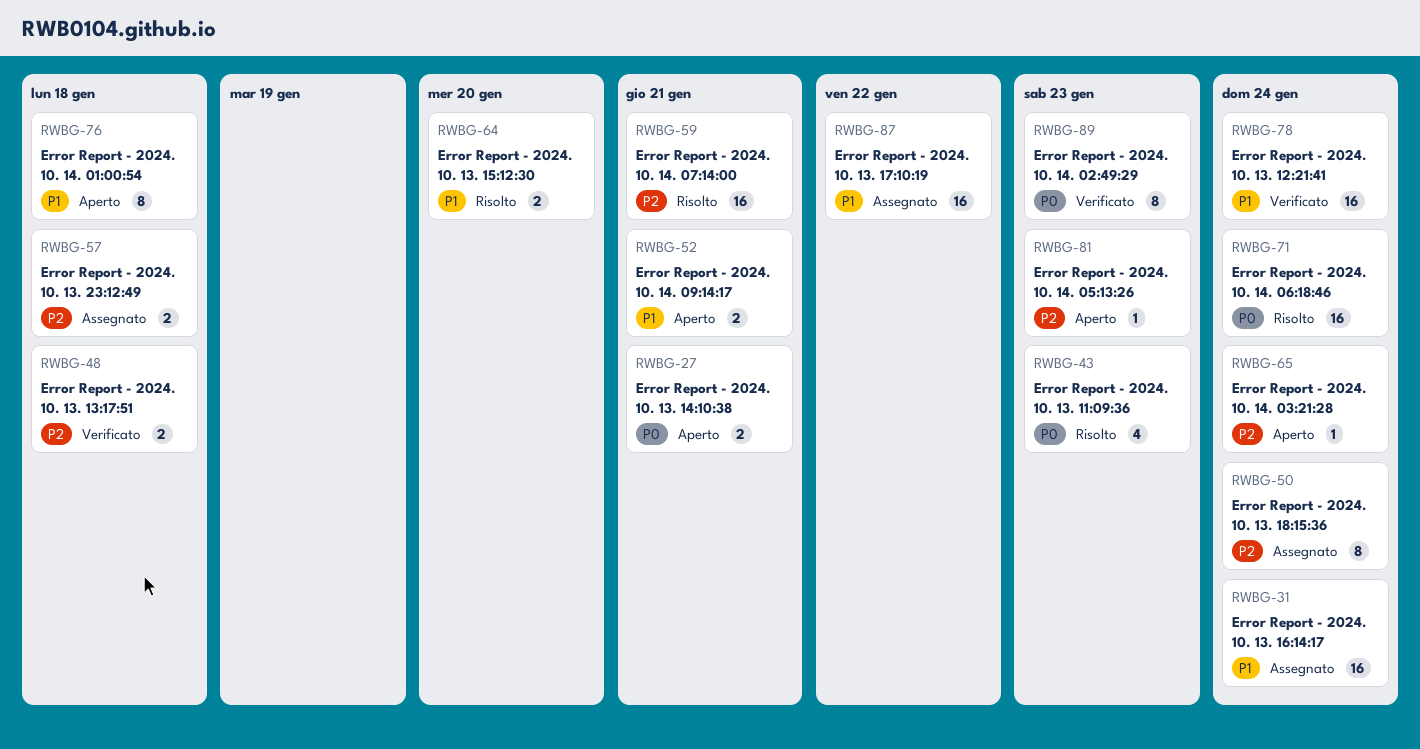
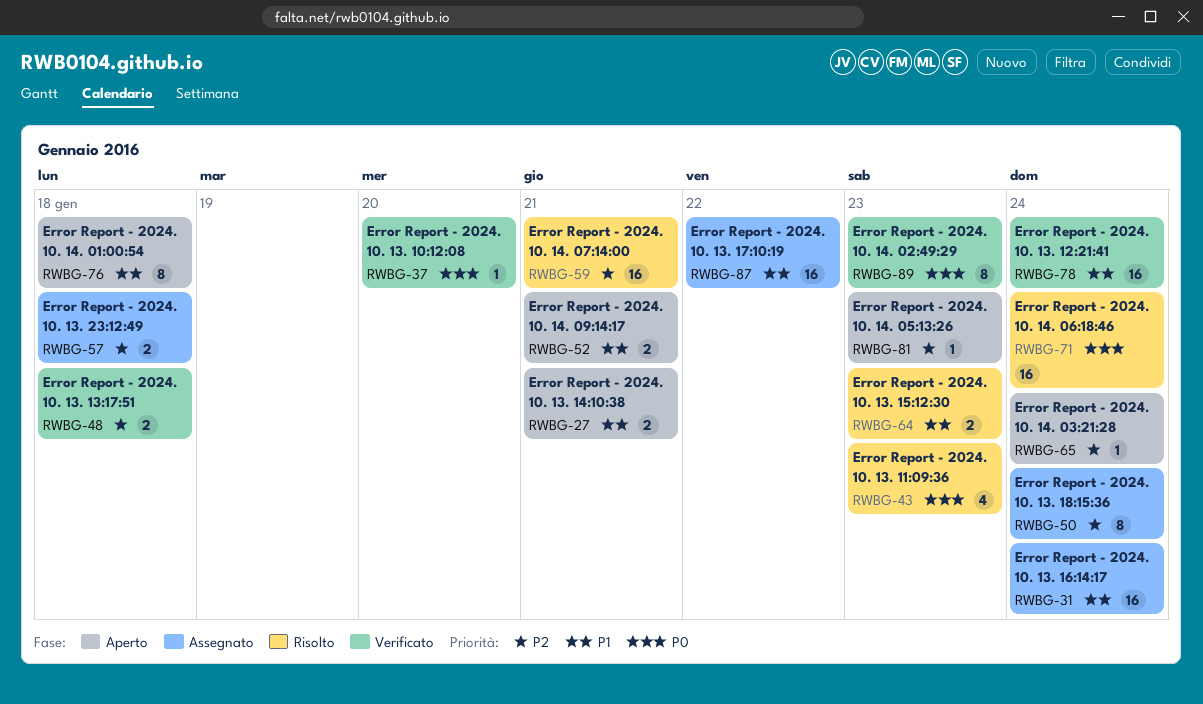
RWBG-27, priority: P0 -> P1
RWBG-37: none -> present
RWBG-64, due: Jan 20 -> Jan 23

